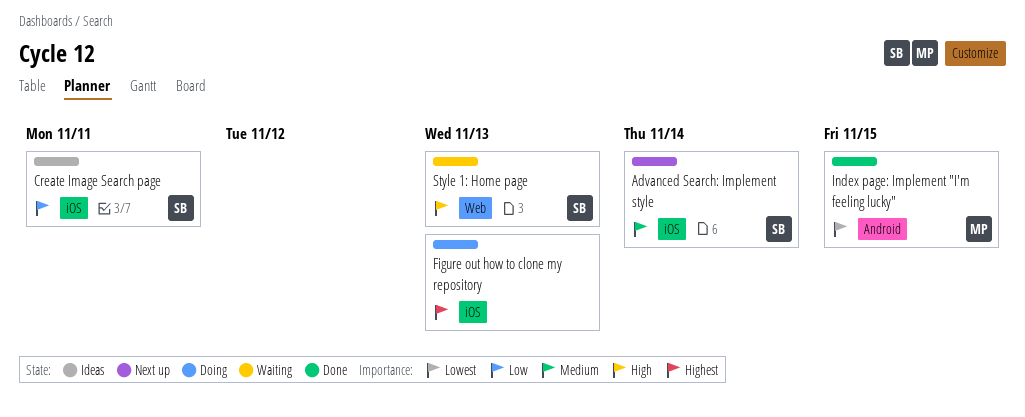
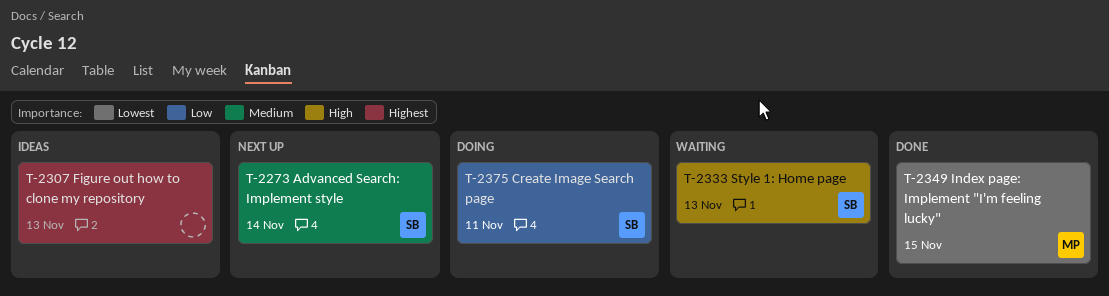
Create Image Search page, status: Ideas -> Doing
Figure out how to clone my repository, status: Doing -> Ideas

